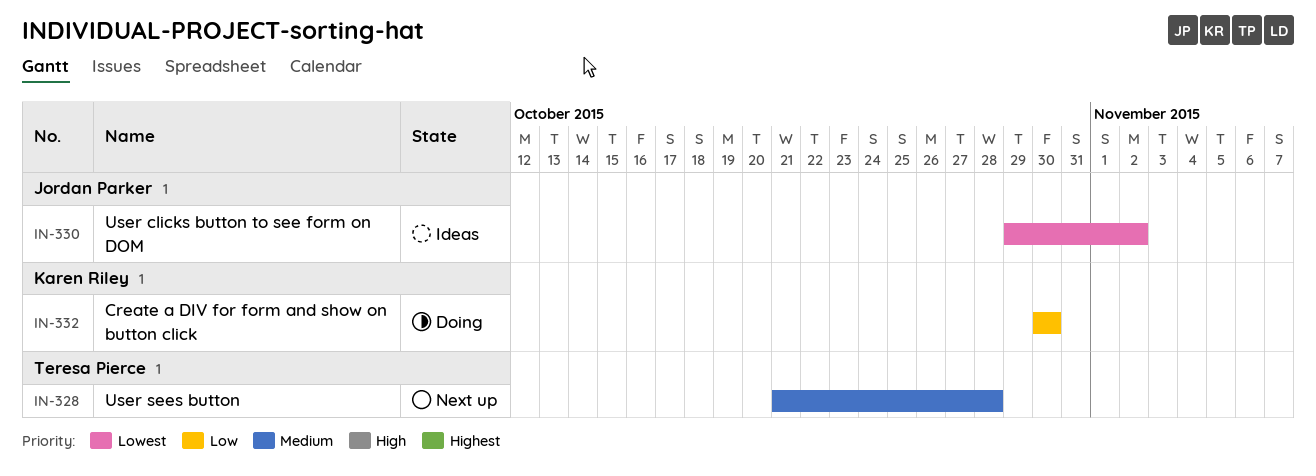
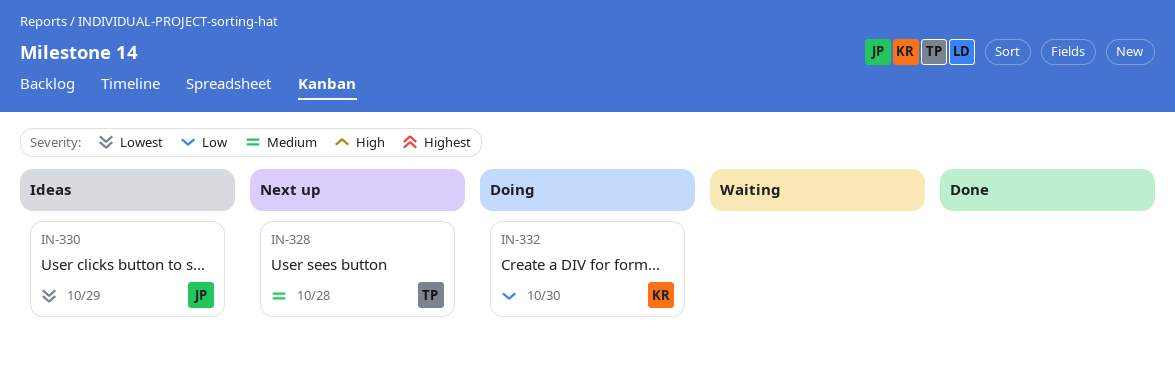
IN-330, due: Nov 2 -> Oct 29

